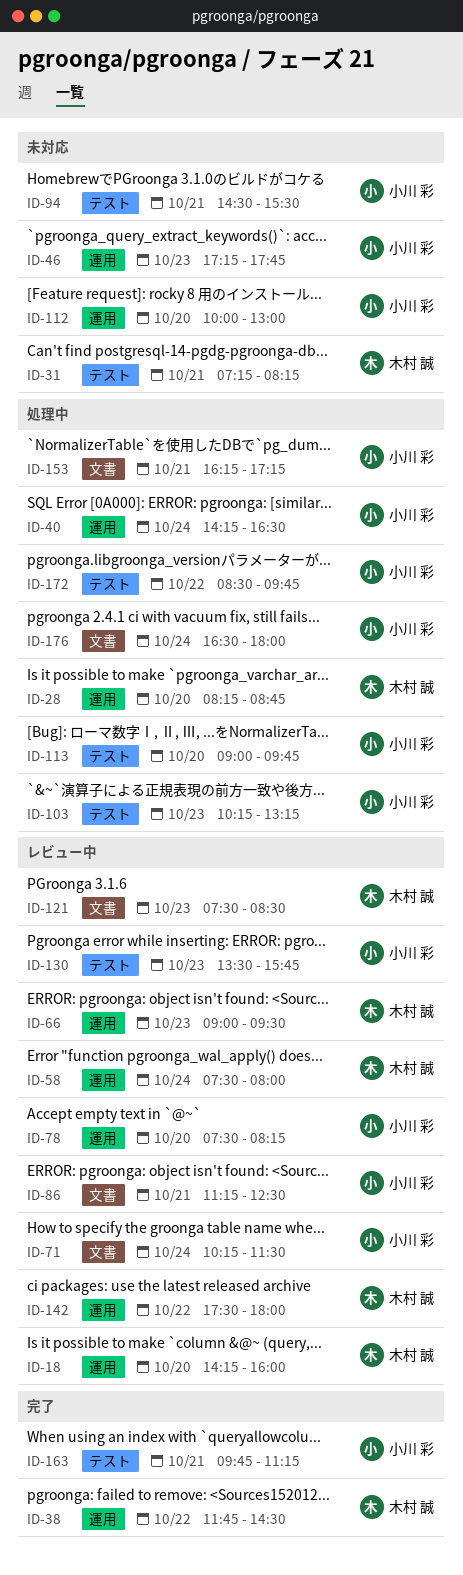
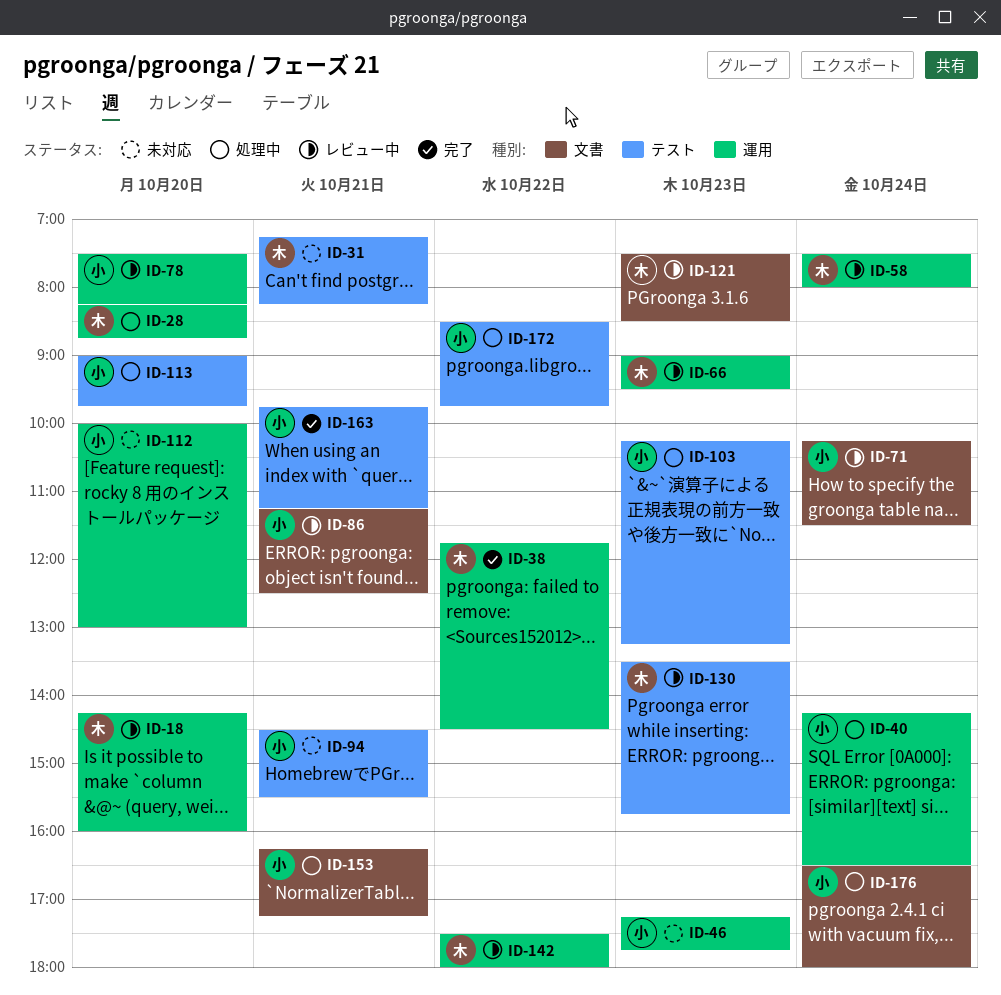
ID-130, owner: 小川 彩 -> 木村 誠

